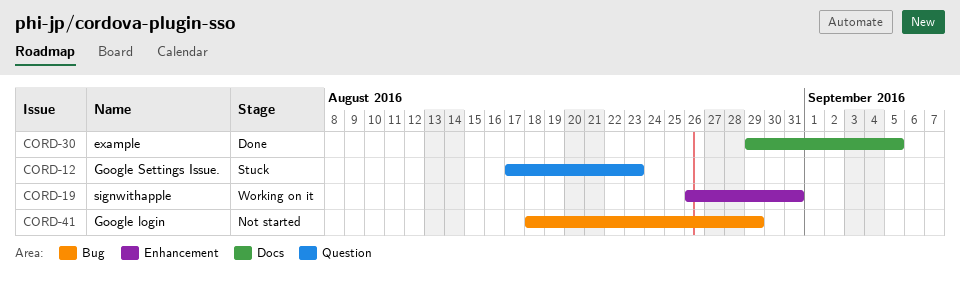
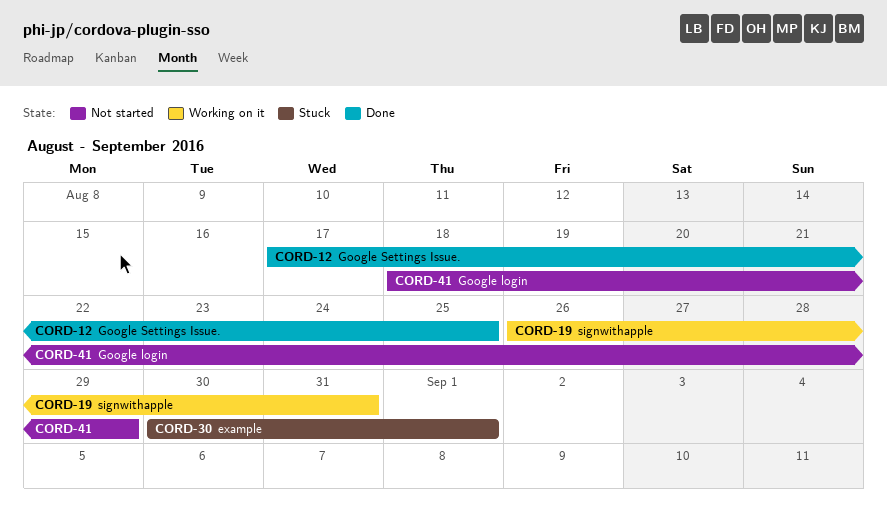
CORD-12, status: Stuck -> Done
CORD-12, due: Aug 23 -> Aug 25
CORD-30, status: Done -> Stuck
CORD-30, start: Aug 29 -> Aug 30
CORD-30, due: Sep 5 -> Sep 1

